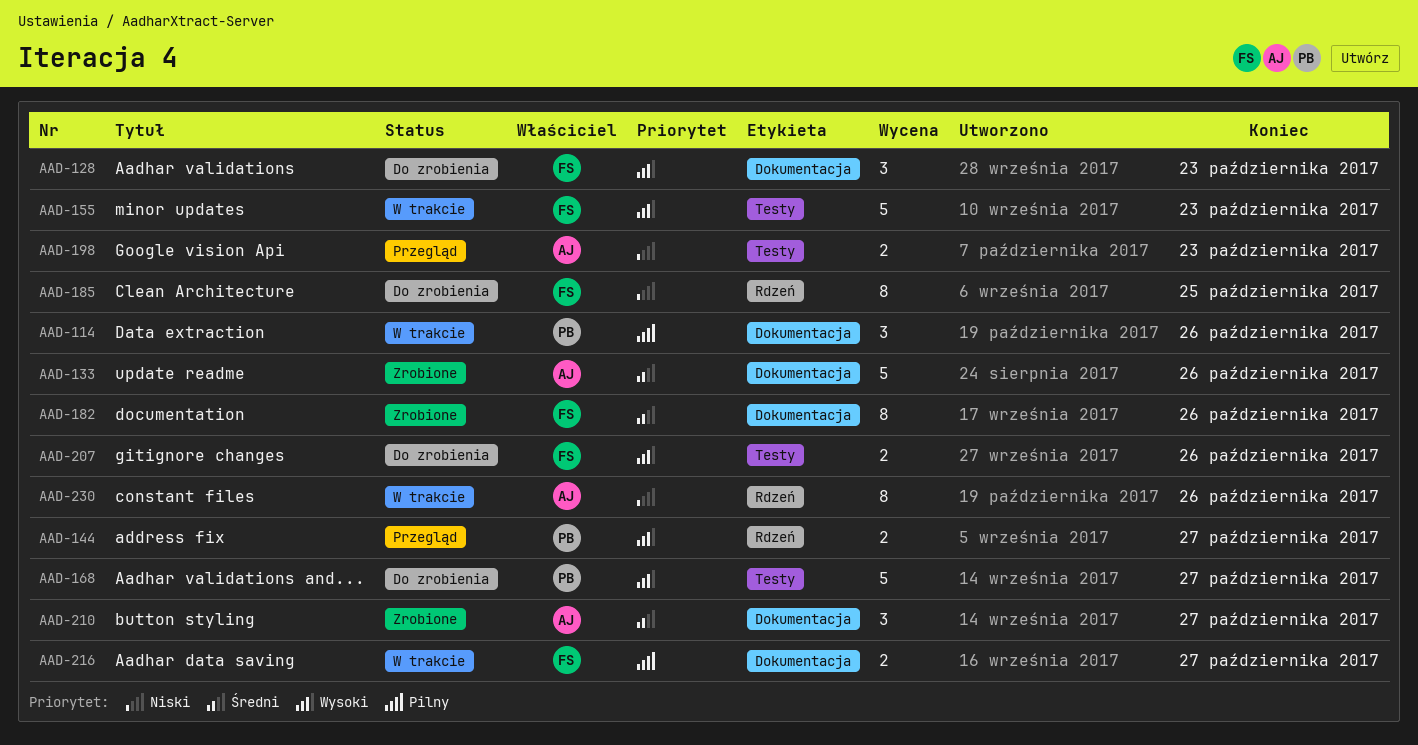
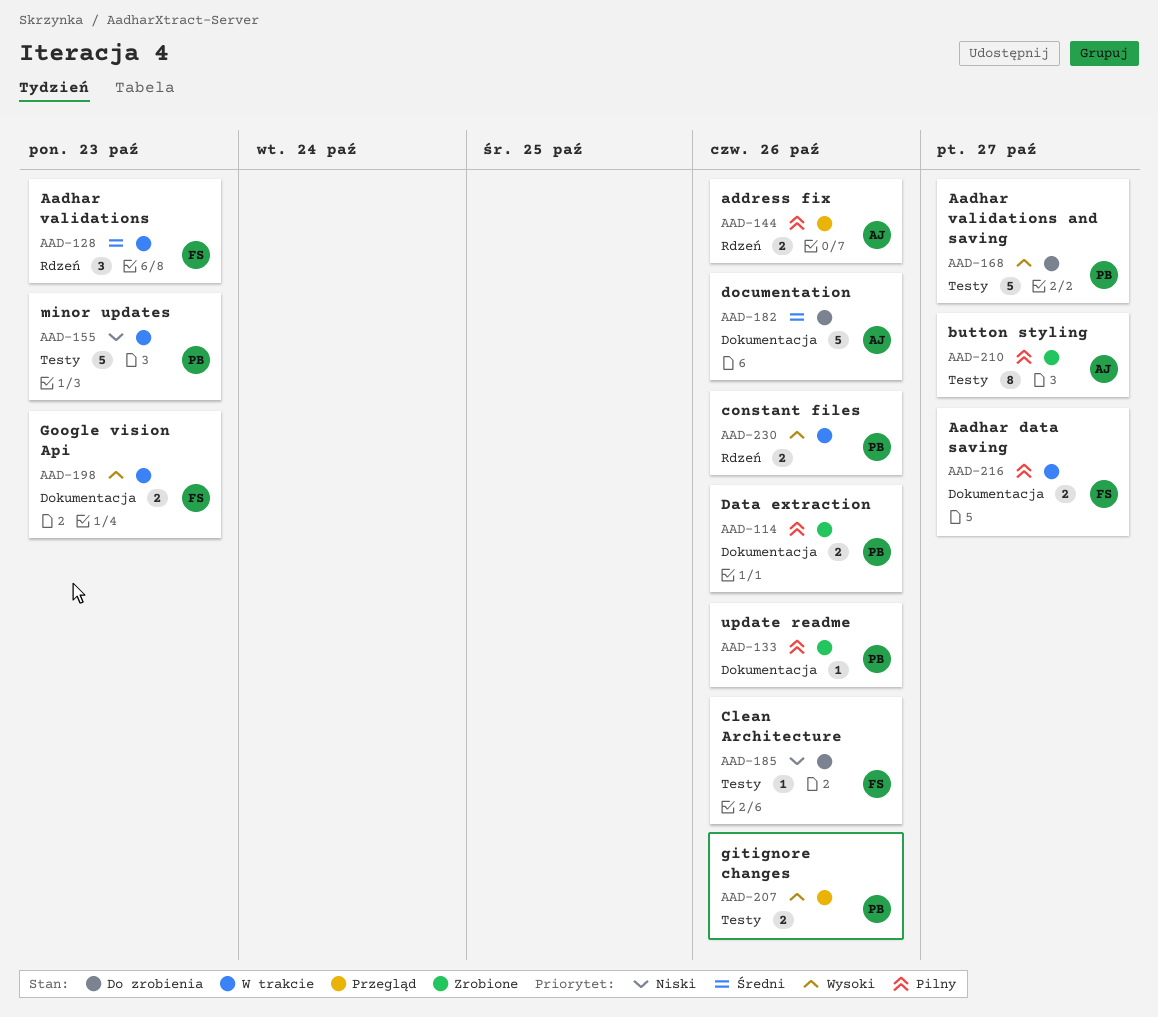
AAD-114, status: W trakcie -> Zrobione
AAD-114, estimate: 3 -> 2
AAD-128, status: Do zrobienia -> W trakcie
AAD-128, priority: Wysoki -> Średni
AAD-128, label: Dokumentacja -> Rdzeń
AAD-133, owner: AJ -> PB
AAD-133, priority: Średni -> Pilny
AAD-133, estimate: 5 -> 1
AAD-144, owner: PB -> AJ
AAD-144, priority: Wysoki -> Pilny
AAD-144, due: Oct 27 -> Oct 26
AAD-155, owner: FS -> PB
AAD-155, priority: Wysoki -> Niski
AAD-182, status: Zrobione -> Do zrobienia
AAD-182, owner: FS -> AJ
AAD-182, estimate: 8 -> 5
AAD-185, label: Rdzeń -> Testy
AAD-185, estimate: 8 -> 1
AAD-185, due: Oct 25 -> Oct 26
AAD-198, status: Przegląd -> W trakcie
AAD-198, owner: AJ -> FS
AAD-198, priority: Niski -> Wysoki
AAD-198, label: Testy -> Dokumentacja
AAD-207, status: Do zrobienia -> Przegląd
AAD-207, owner: FS -> PB
AAD-210, priority: Średni -> Pilny
AAD-210, label: Dokumentacja -> Testy
AAD-210, estimate: 3 -> 8
AAD-230, owner: AJ -> PB
AAD-230, priority: Niski -> Wysoki
AAD-230, estimate: 8 -> 2

